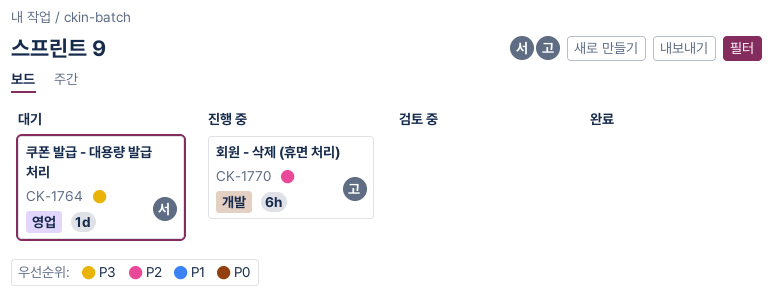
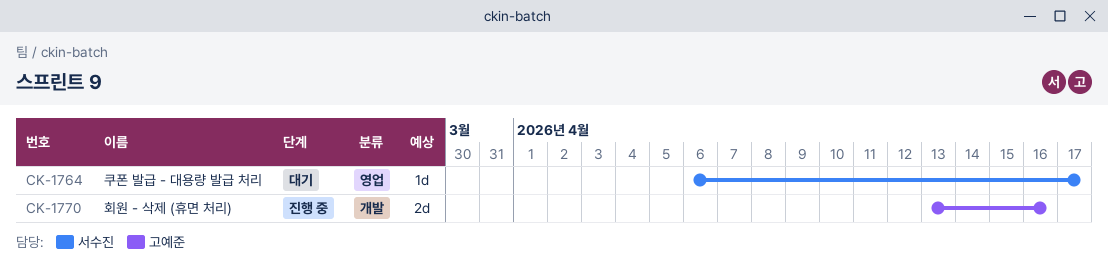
CK-1770, estimate: 6h -> 2d

